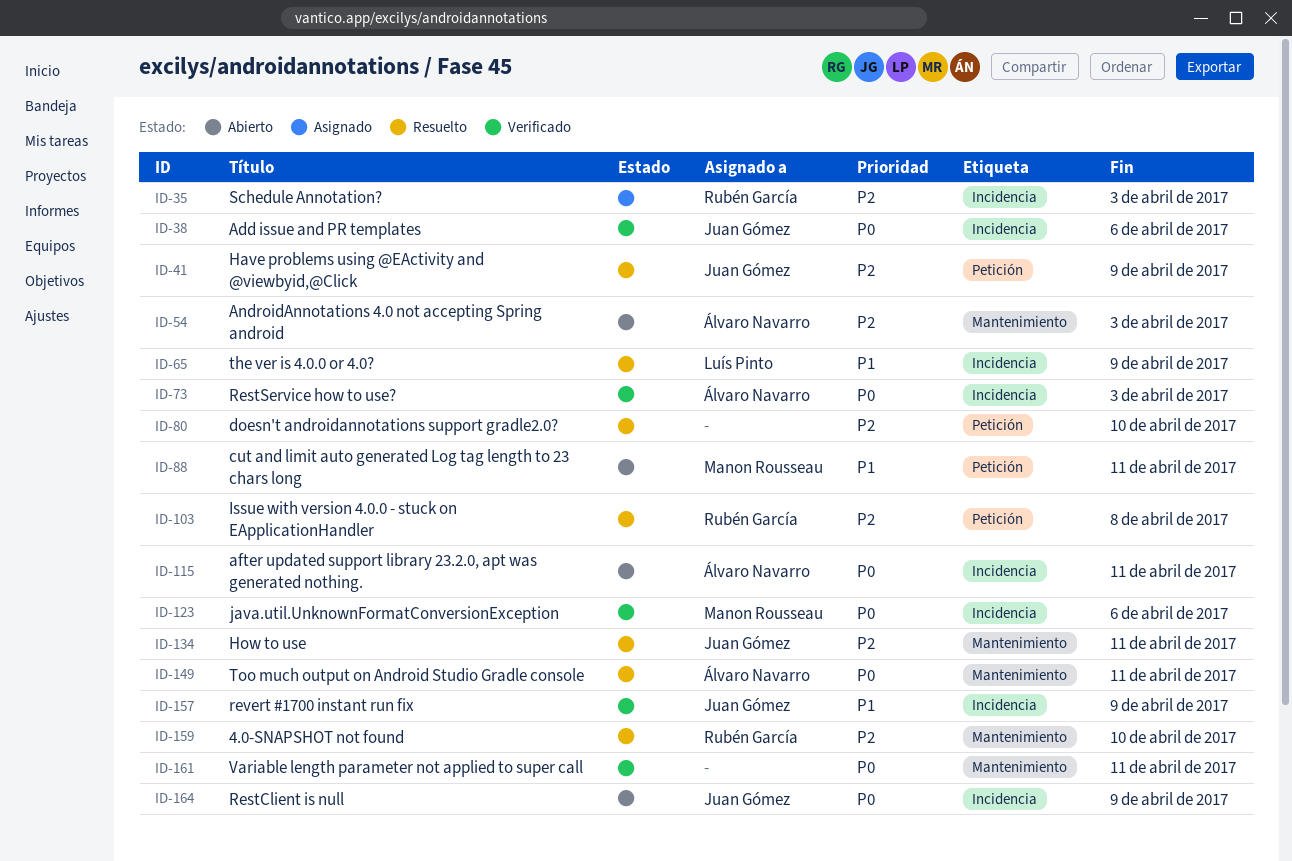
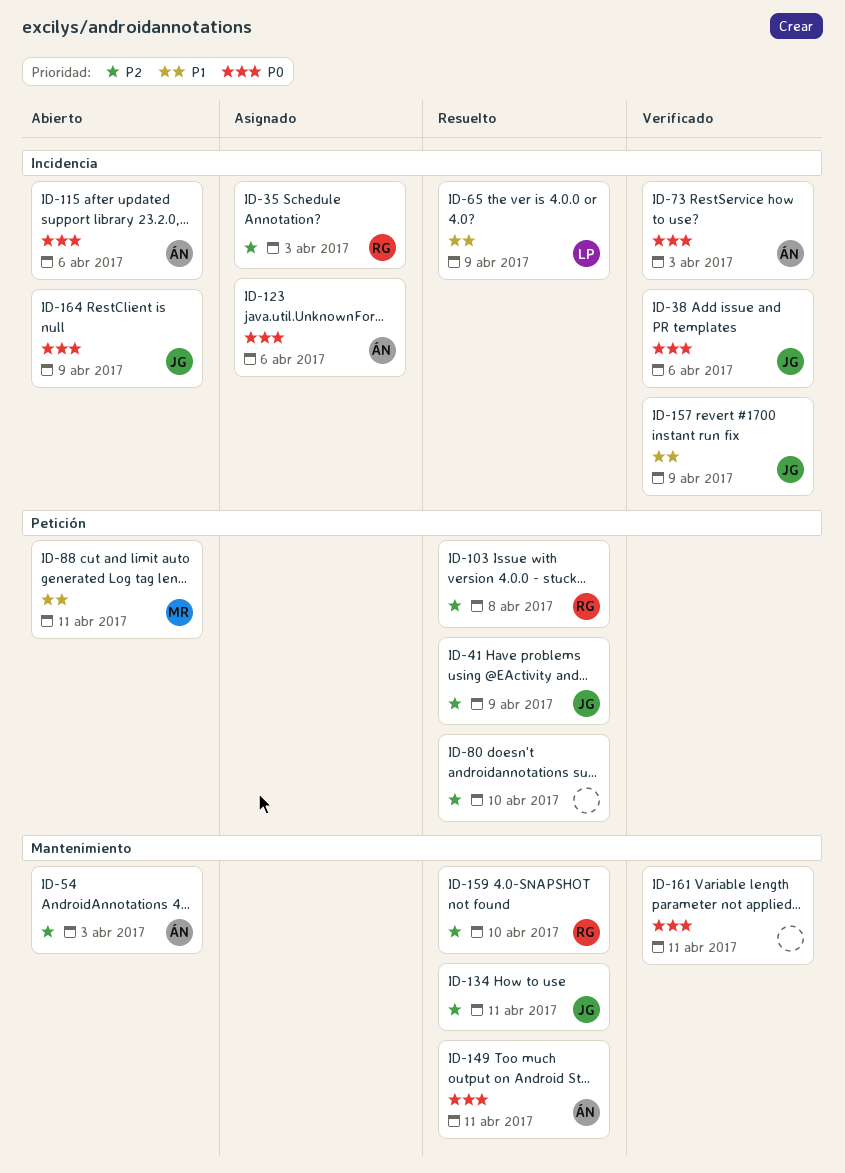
ID-115, due: Apr 11 -> Apr 6
ID-123, status: Verificado -> Asignado
ID-123, owner: Manon Rousseau -> Álvaro Navarro

